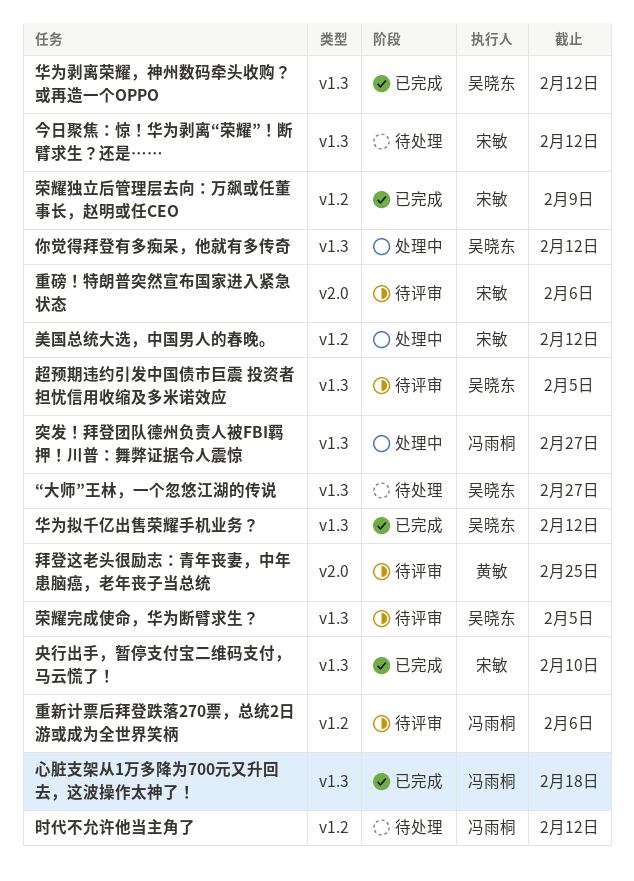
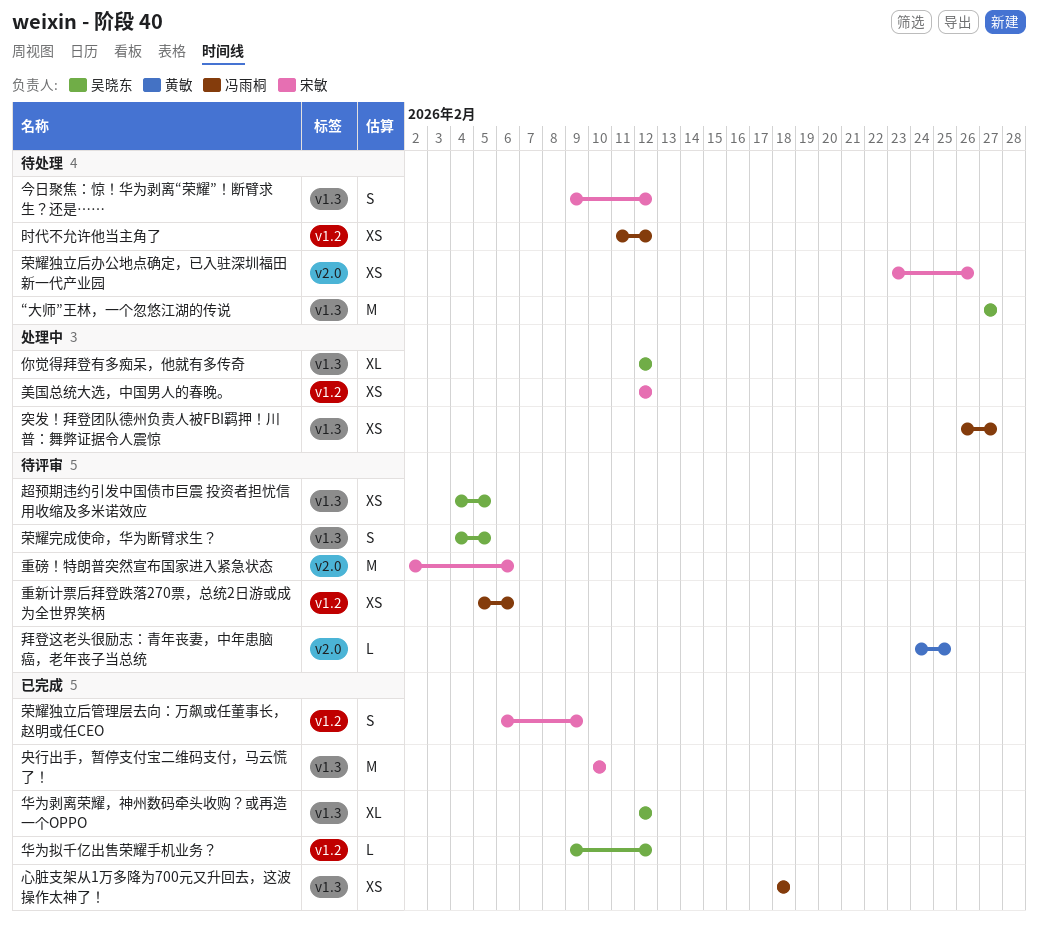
华为拟千亿出售荣耀手机业务？, label: v1.3 -> v1.2
荣耀独立后办公地点确定，已入驻深圳福田新一代产业园: none -> present

